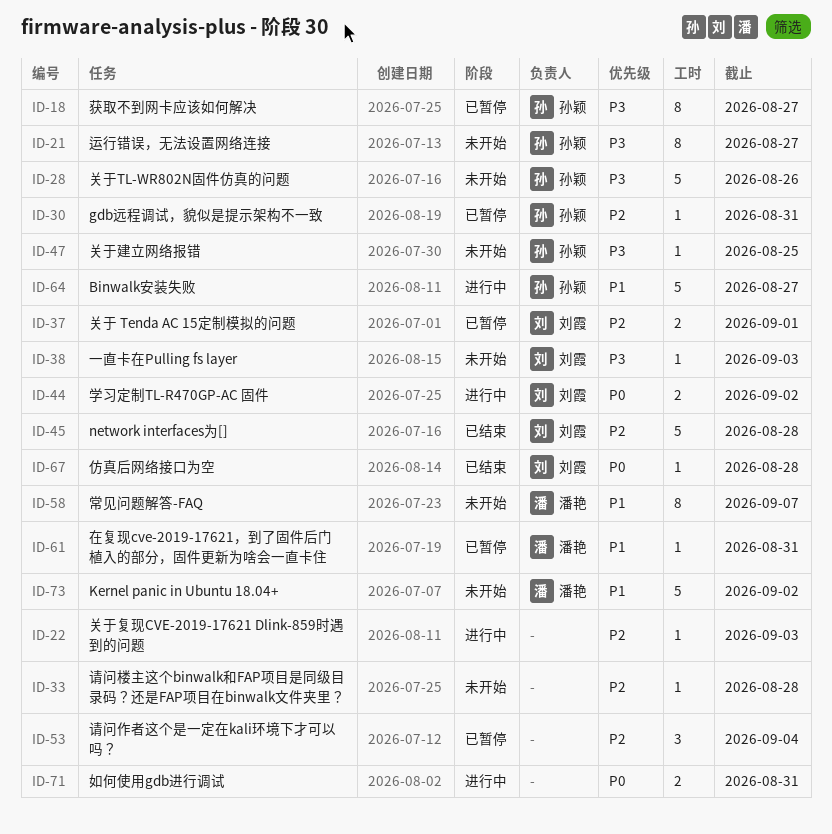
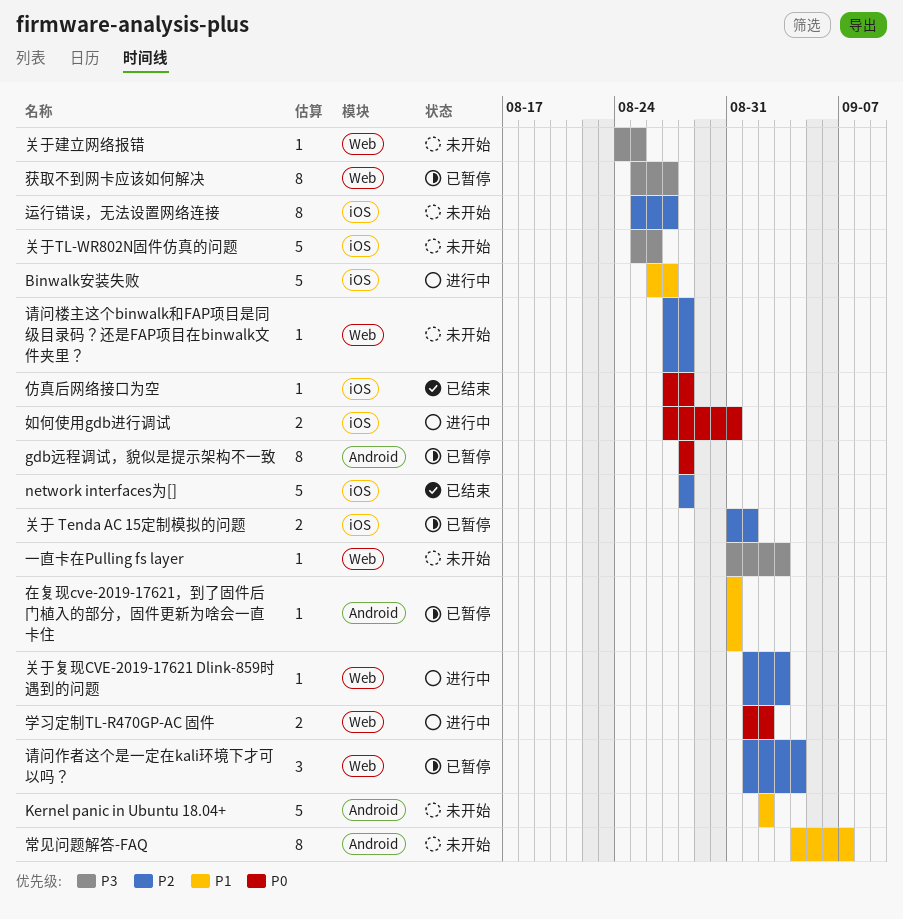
gdb远程调试，貌似是提示架构不一致, priority: P2 -> P0
gdb远程调试，貌似是提示架构不一致, estimate: 1 -> 8
gdb远程调试，貌似是提示架构不一致, due: Aug 31 -> Aug 28
运行错误，无法设置网络连接, priority: P3 -> P2

